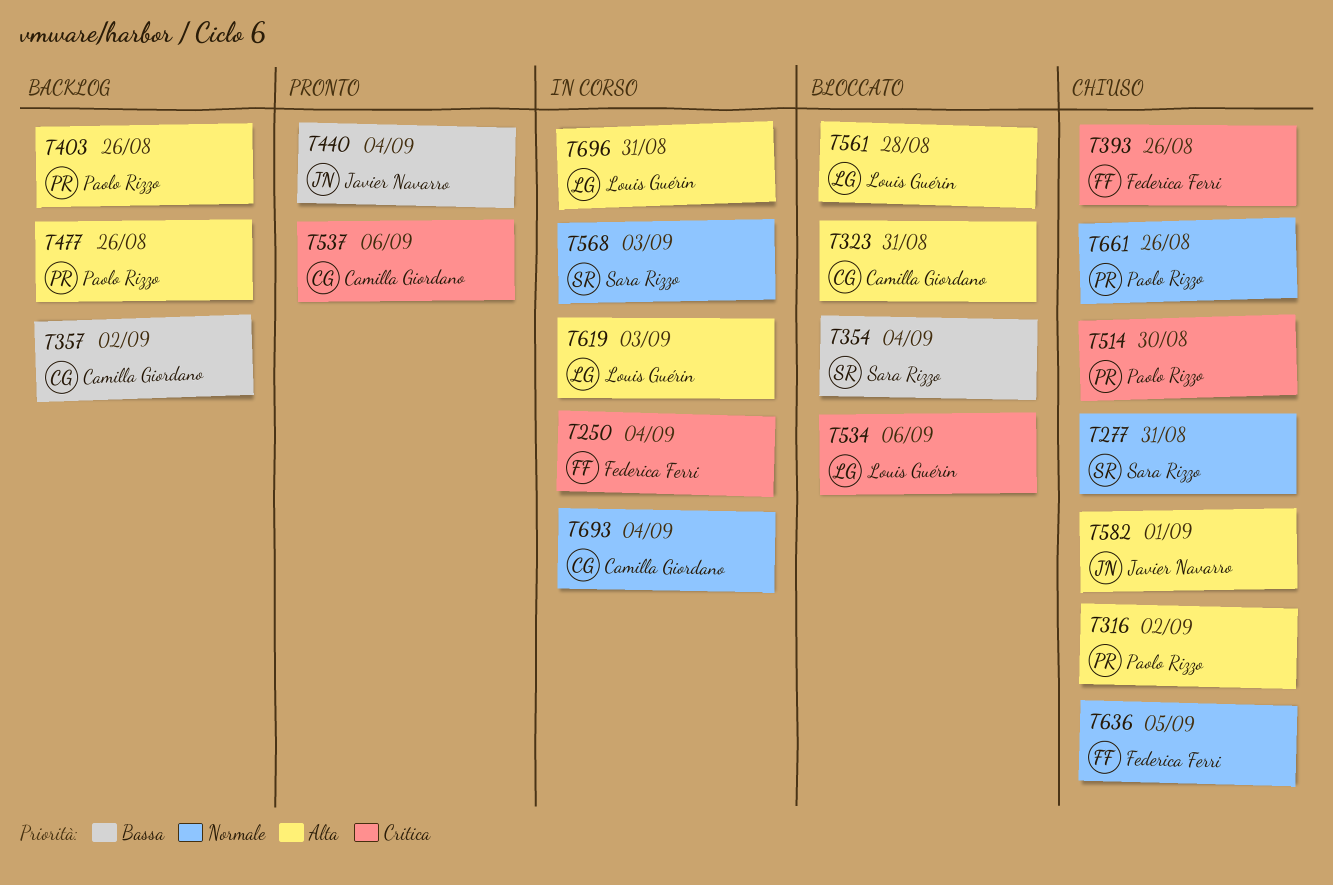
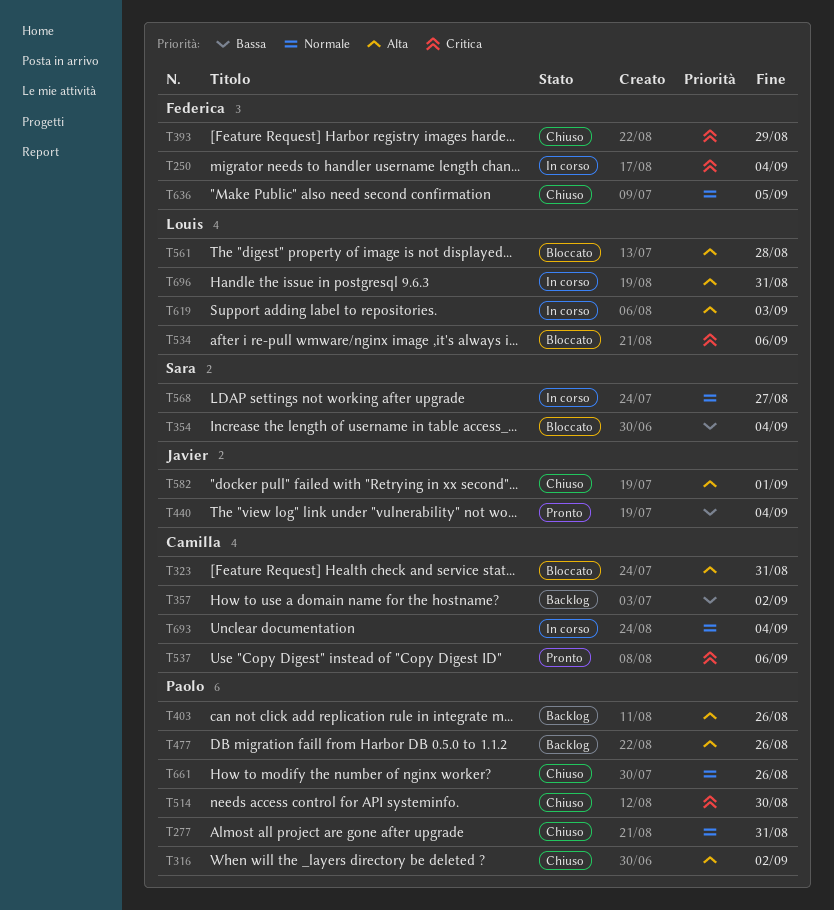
T277, owner: Sara Rizzo -> Paolo Rizzo
T393, due: Aug 26 -> Aug 29
T568, due: Sep 3 -> Aug 27

